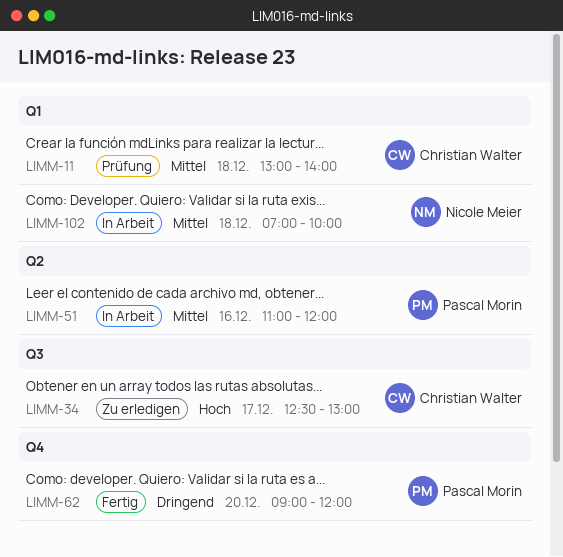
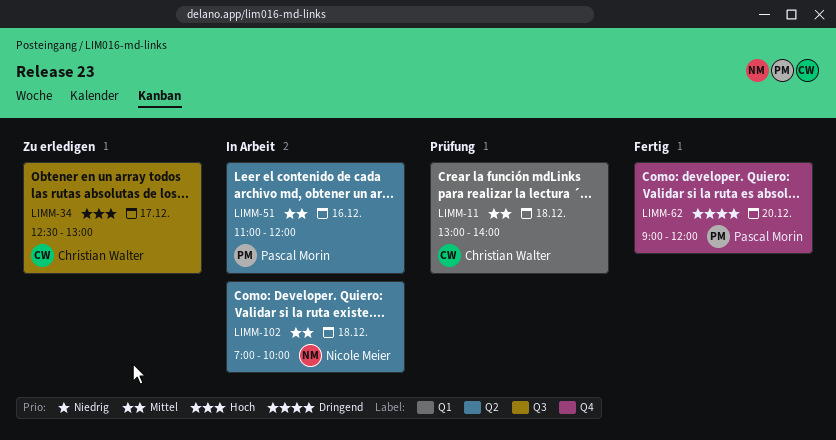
LIMM-102, label: Q1 -> Q2

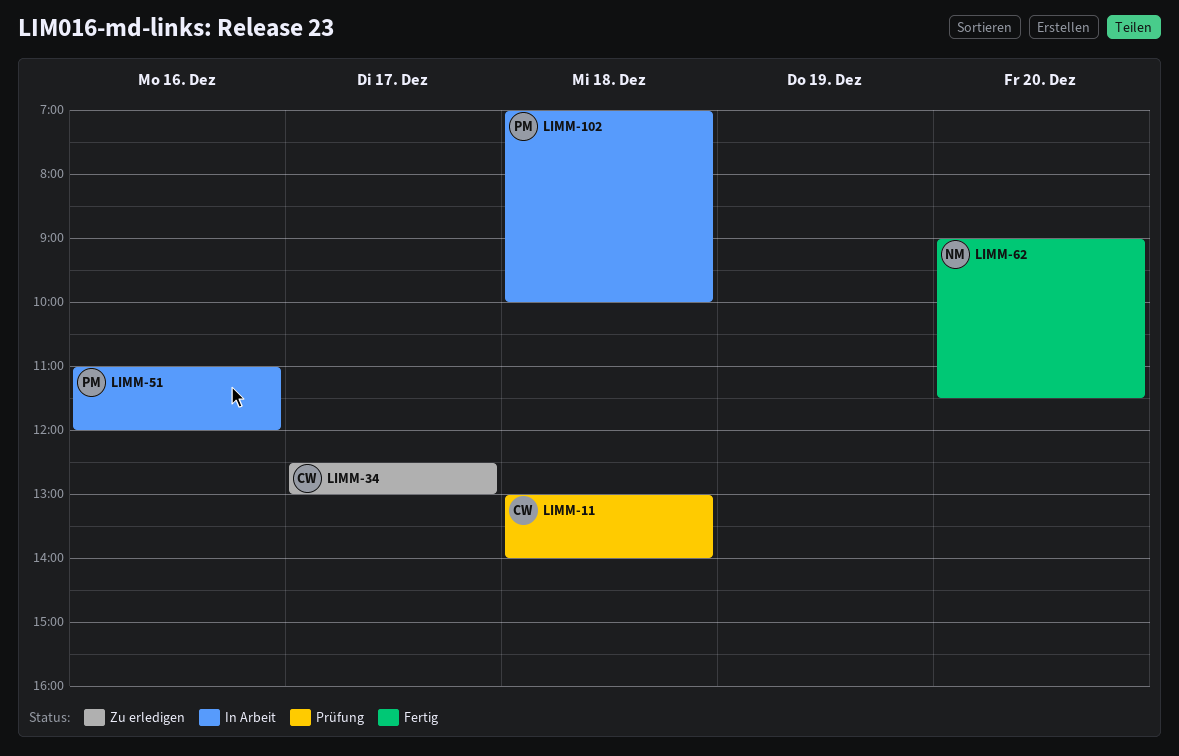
LIMM-62, owner: Pascal Morin -> Nicole Meier
LIMM-62, ends: 12:00 -> 11:30
LIMM-102, owner: Nicole Meier -> Pascal Morin

